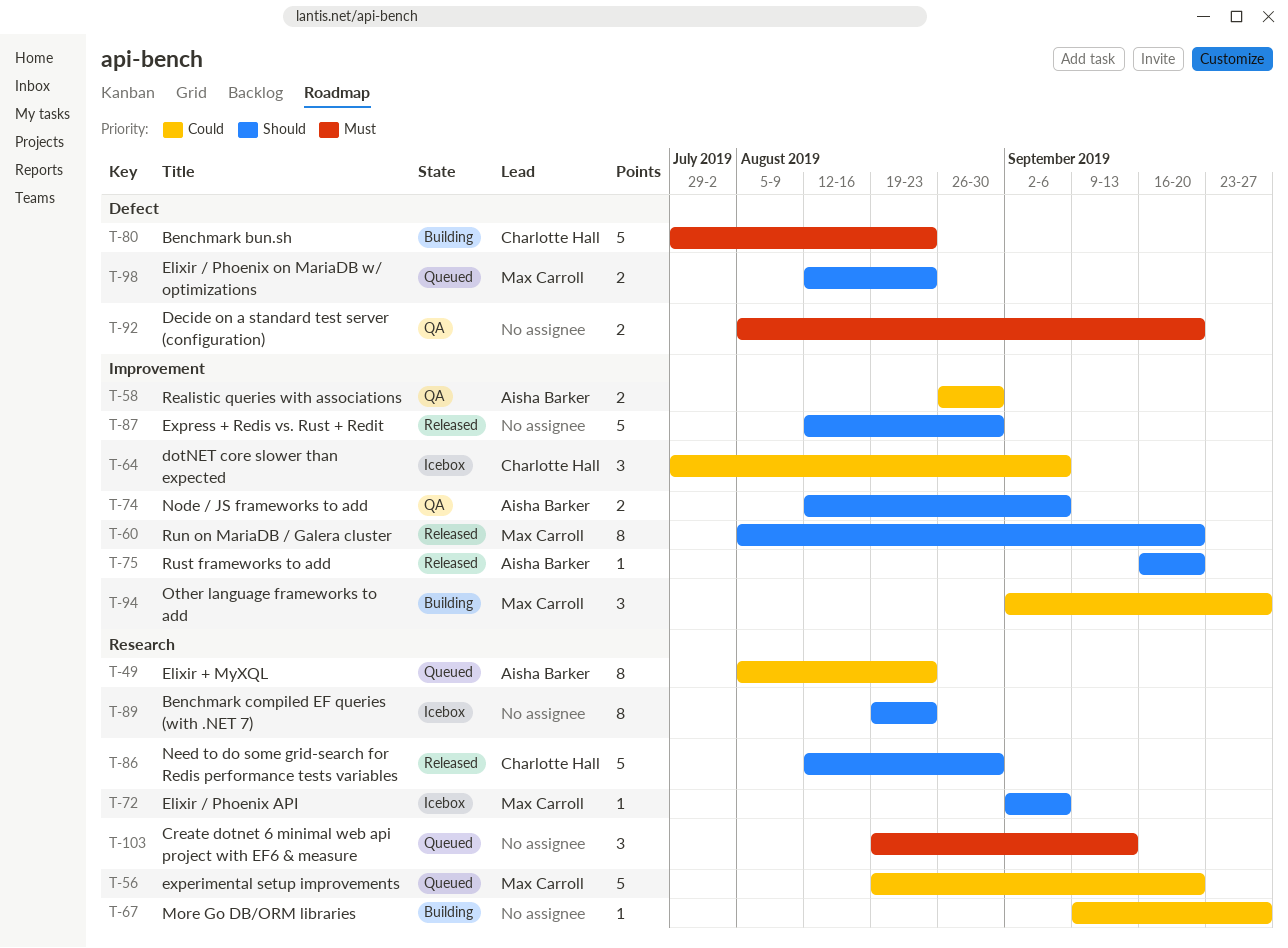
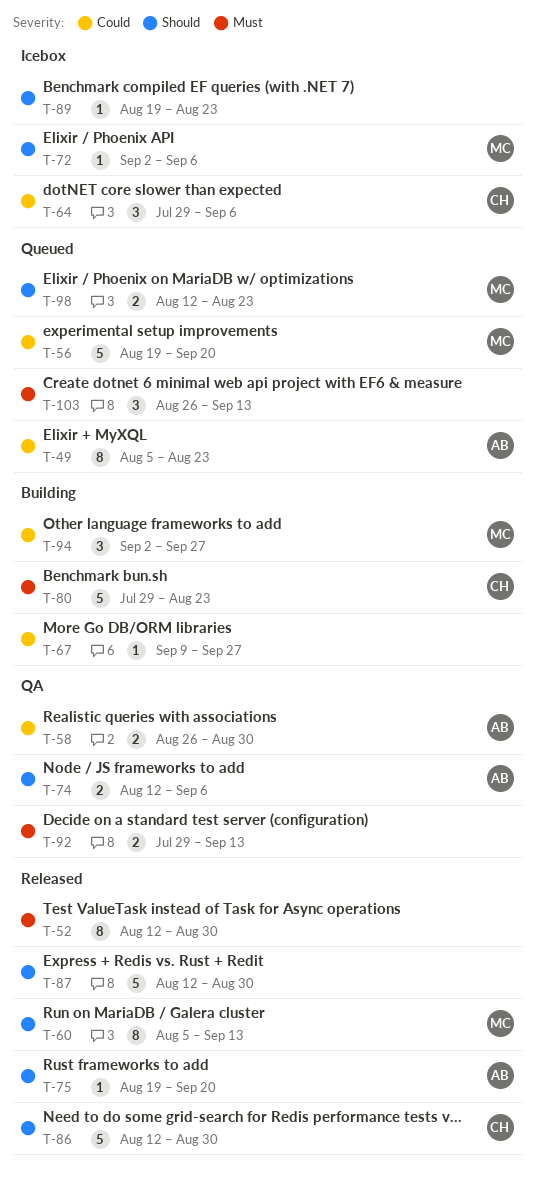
T-52: none -> present
T-60, due: Sep 20 -> Sep 13
T-75, start: Sep 16 -> Aug 19
T-89, estimate: 8 -> 1
T-92, start: Aug 5 -> Jul 29
T-92, due: Sep 20 -> Sep 13
T-103, start: Aug 19 -> Aug 26

